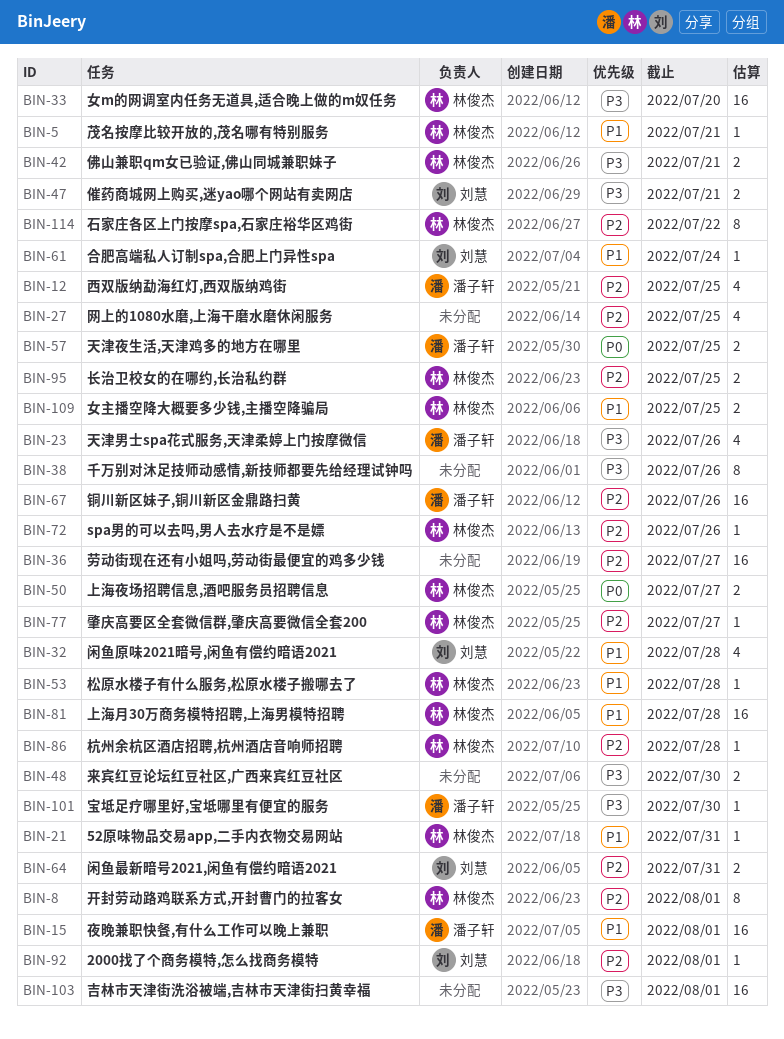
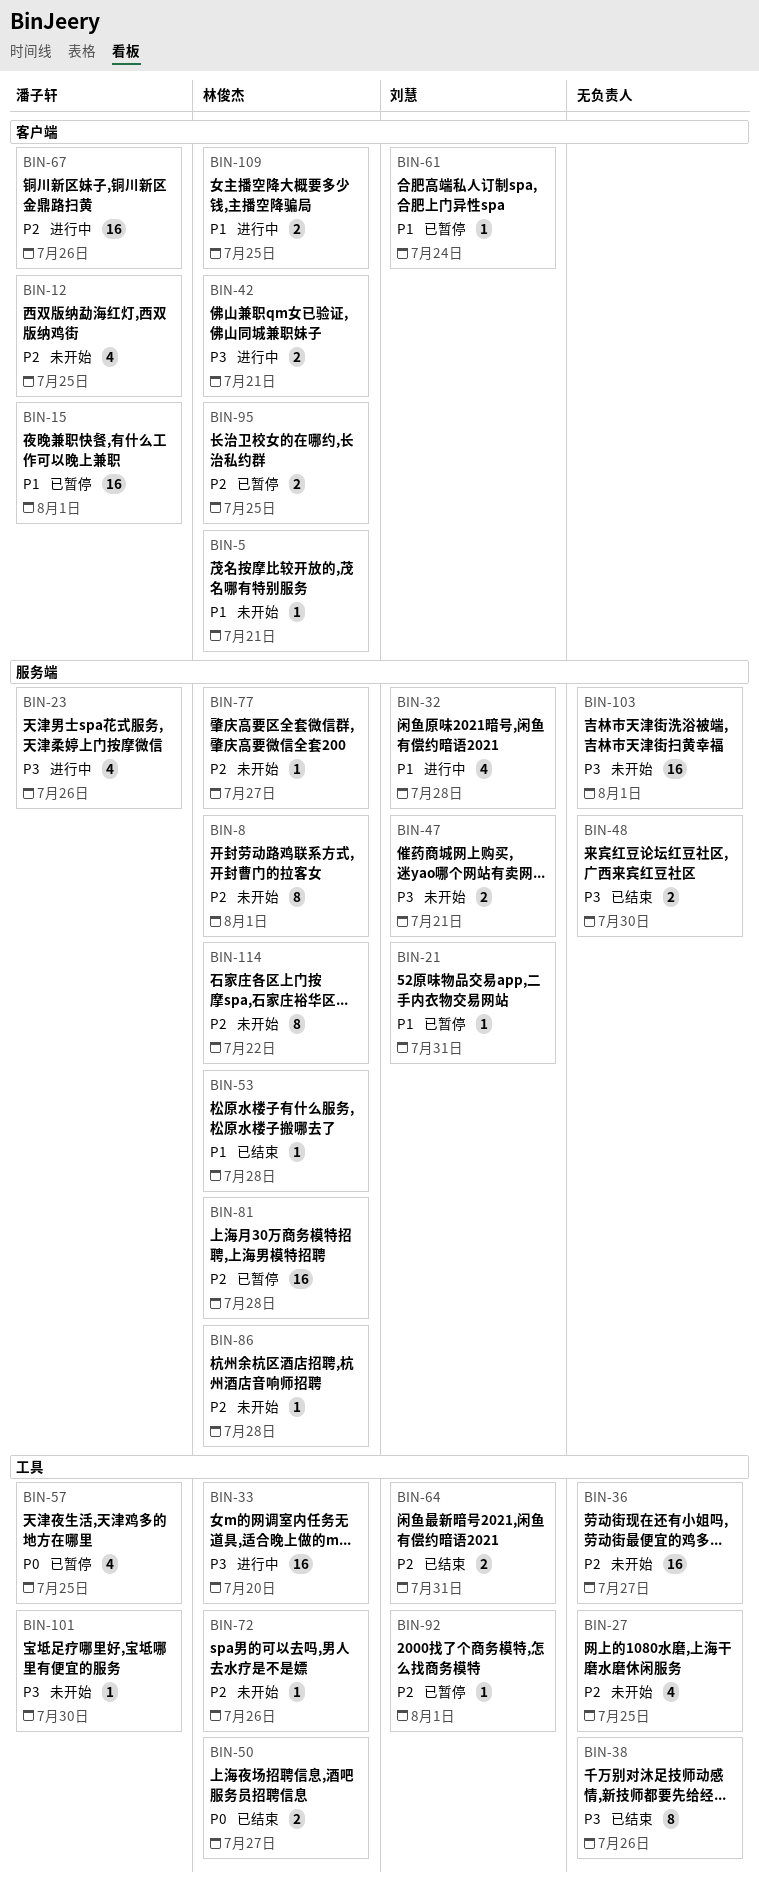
BIN-21, owner: 林俊杰 -> 刘慧
BIN-57, estimate: 2 -> 4
BIN-81, priority: P1 -> P2

